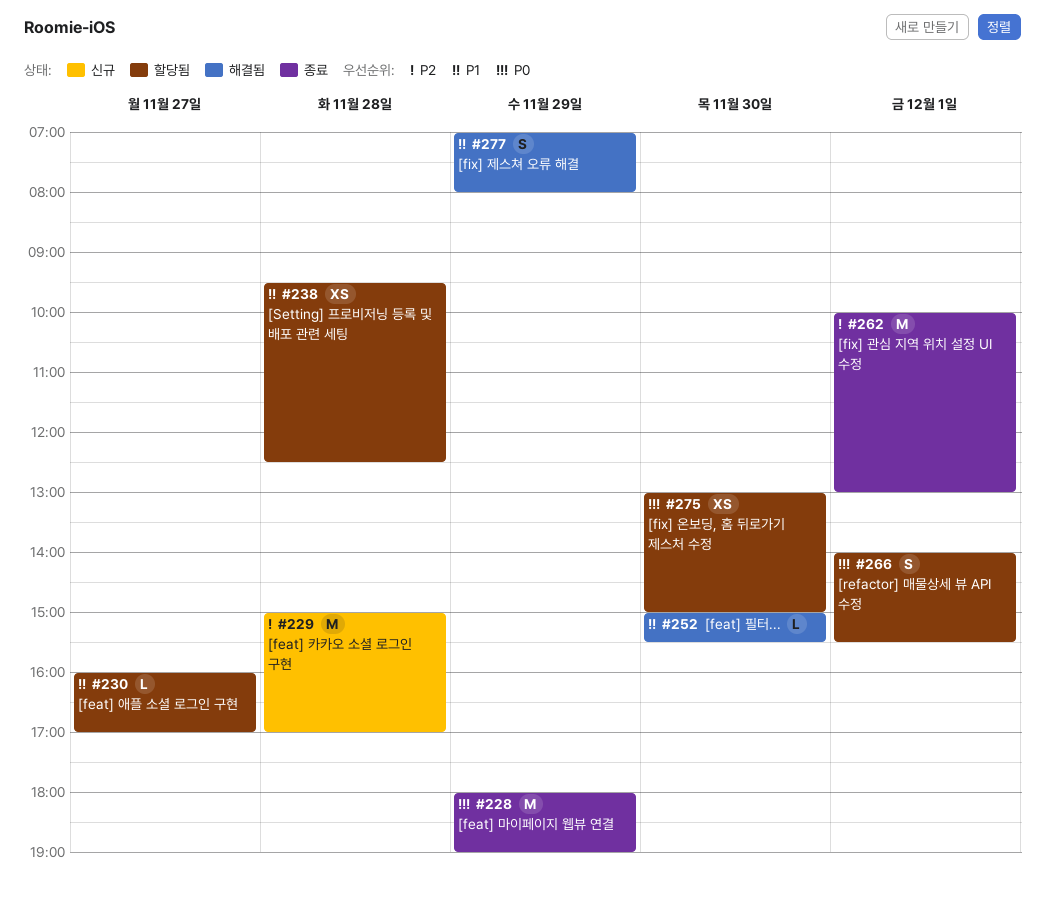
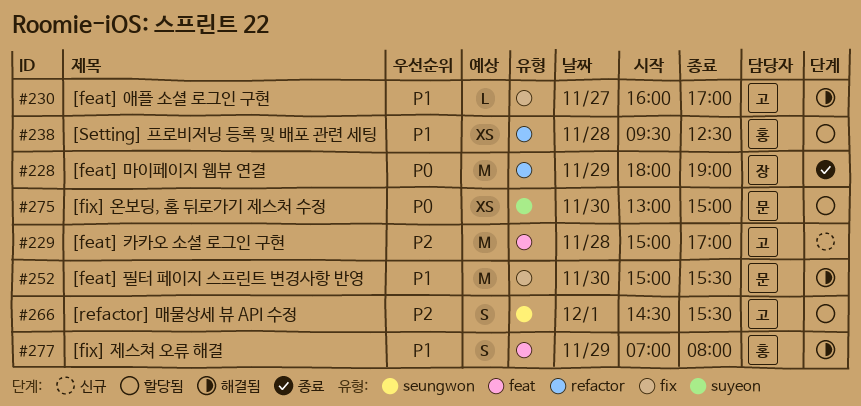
#230, status: 할당됨 -> 해결됨
#252, estimate: L -> M
#262: present -> none
#266, priority: P0 -> P2
#266, begins: 14:00 -> 14:30

